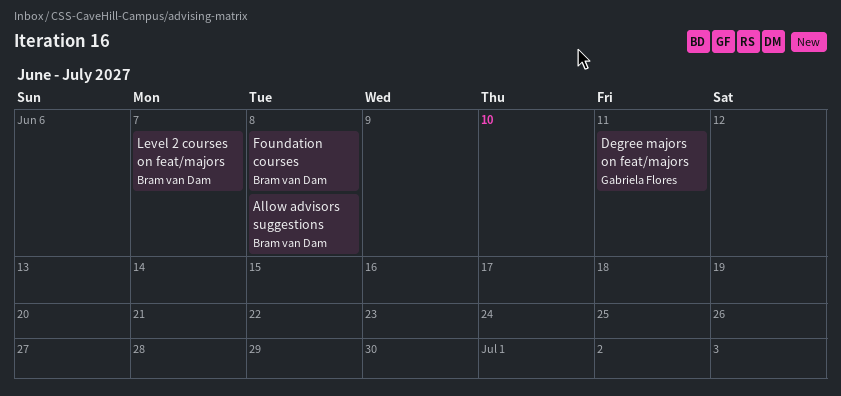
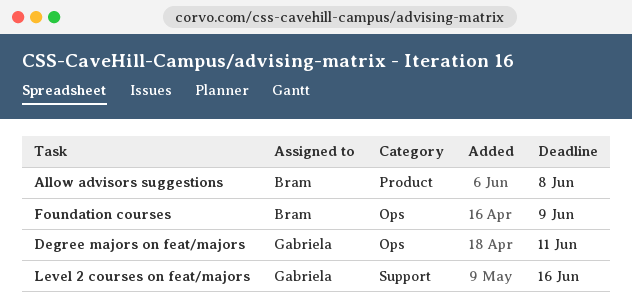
Foundation courses, due: Jun 8 -> Jun 9
Level 2 courses on feat/majors, owner: Bram van Dam -> Gabriela Flores
Level 2 courses on feat/majors, due: Jun 7 -> Jun 16

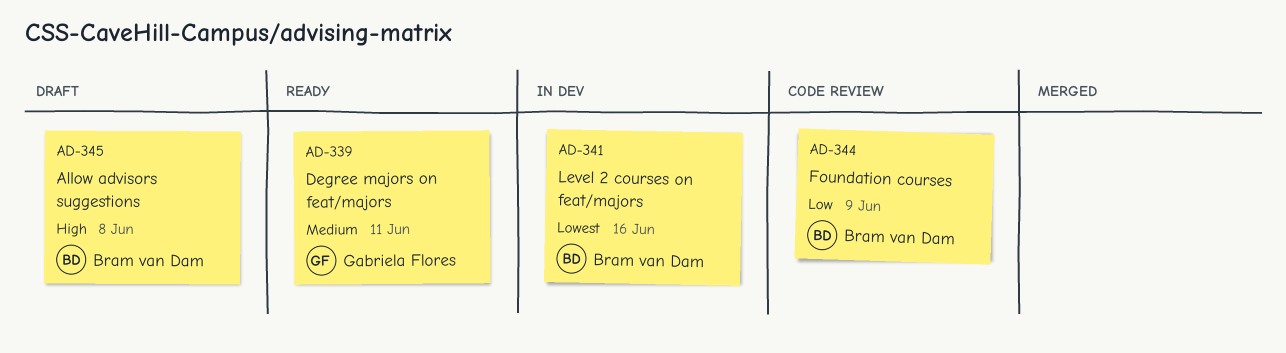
Level 2 courses on feat/majors, owner: Gabriela Flores -> Bram van Dam

